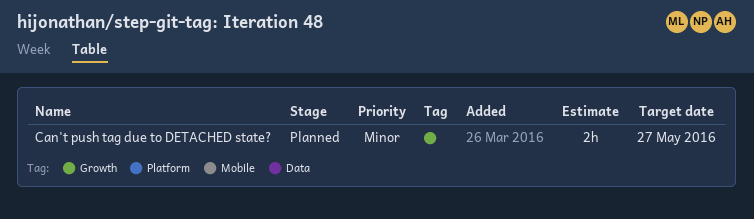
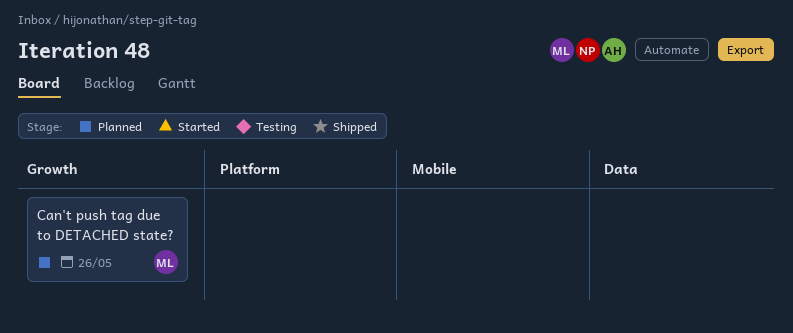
Can't push tag due to DETACHED state?, due: May 27 -> May 26

